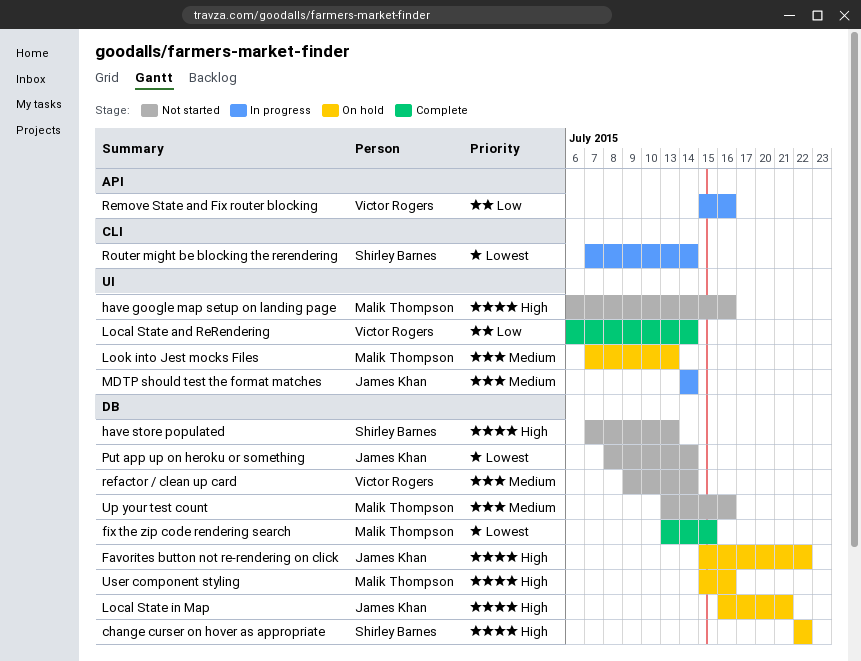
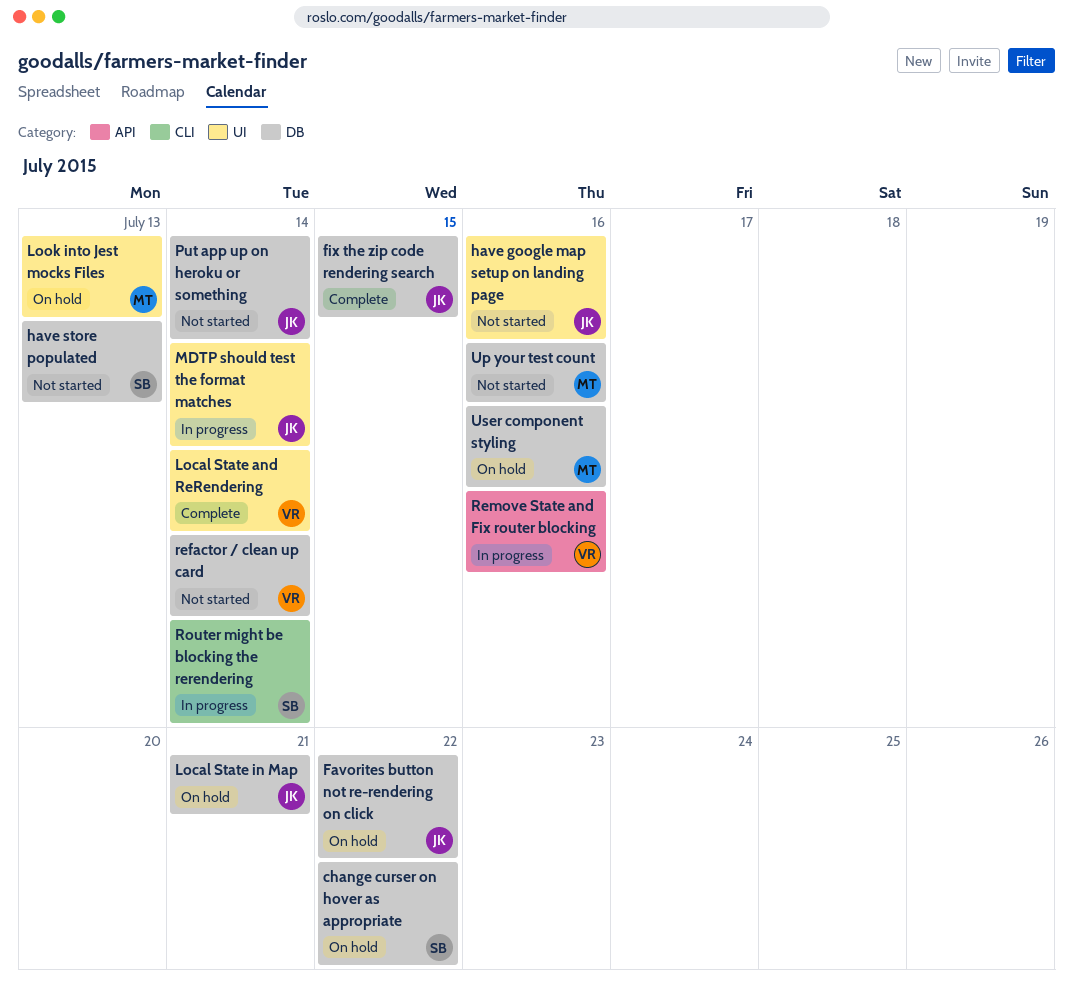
fix the zip code rendering search, owner: Malik Thompson -> James Khan
have google map setup on landing page, owner: Malik Thompson -> James Khan

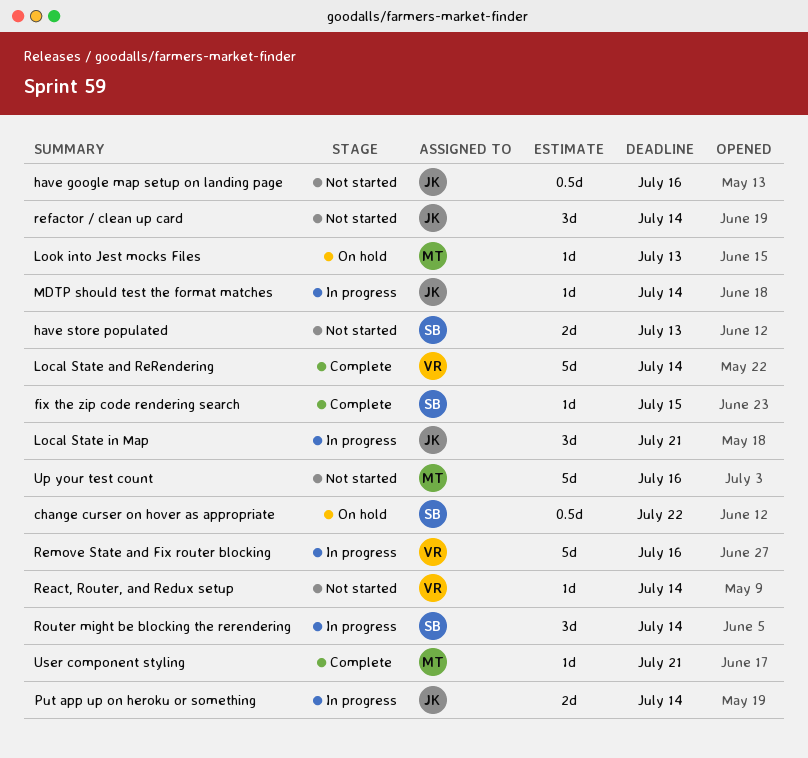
Favorites button not re-rendering on click: present -> none
fix the zip code rendering search, owner: JK -> SB
Local State in Map, status: On hold -> In progress
Put app up on heroku or something, status: Not started -> In progress
React, Router, and Redux setup: none -> present
refactor / clean up card, owner: VR -> JK
User component styling, status: On hold -> Complete
User component styling, due: Jul 16 -> Jul 21

